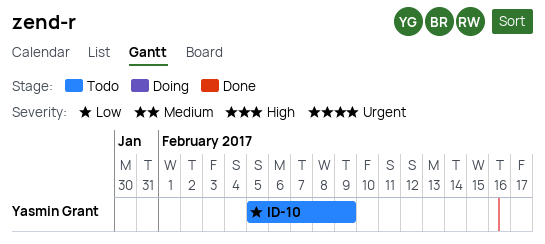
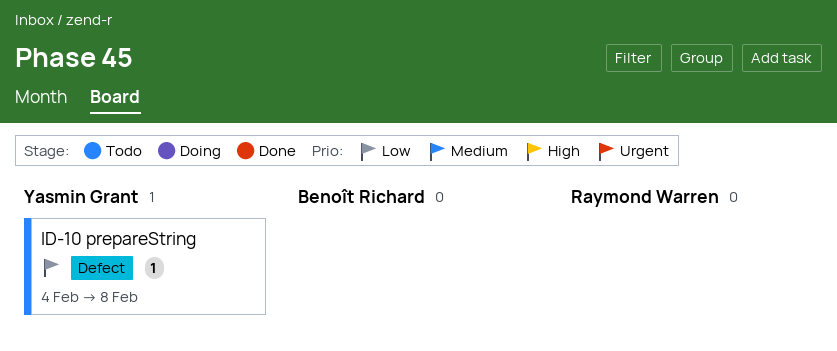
ID-10, start: Feb 5 -> Feb 4
ID-10, due: Feb 9 -> Feb 8

